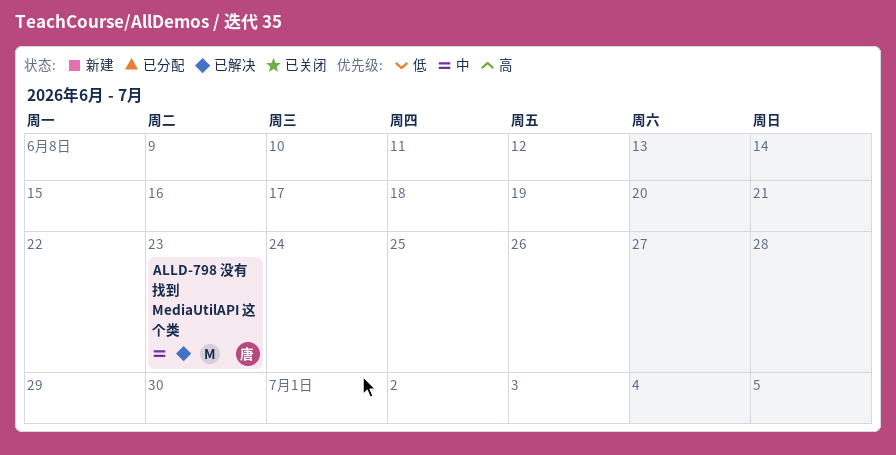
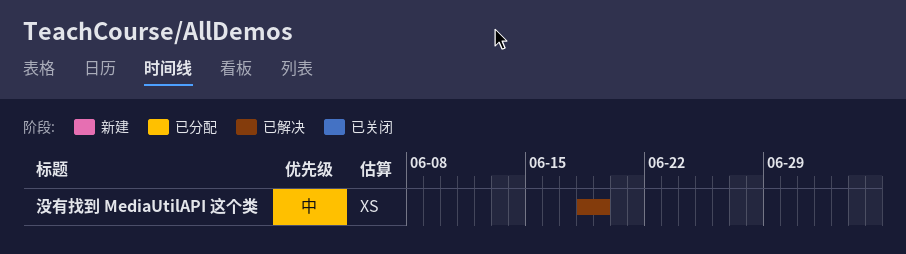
没有找到 MediaUtilAPI 这个类, estimate: M -> XS
没有找到 MediaUtilAPI 这个类, due: Jun 23 -> Jun 19

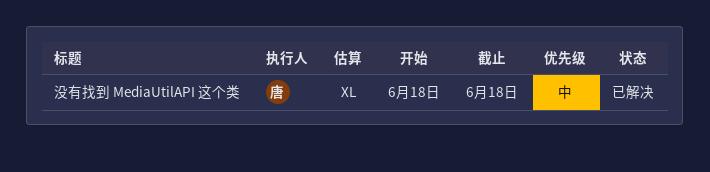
没有找到 MediaUtilAPI 这个类, estimate: XS -> XL
没有找到 MediaUtilAPI 这个类, due: Jun 19 -> Jun 18

